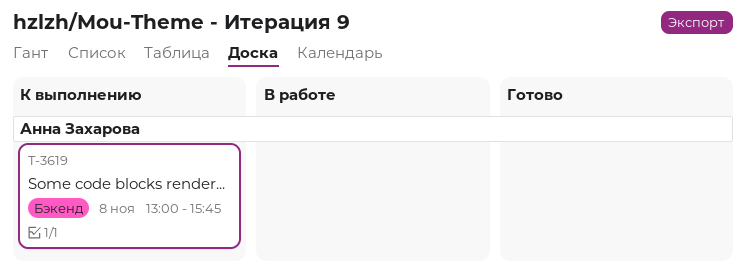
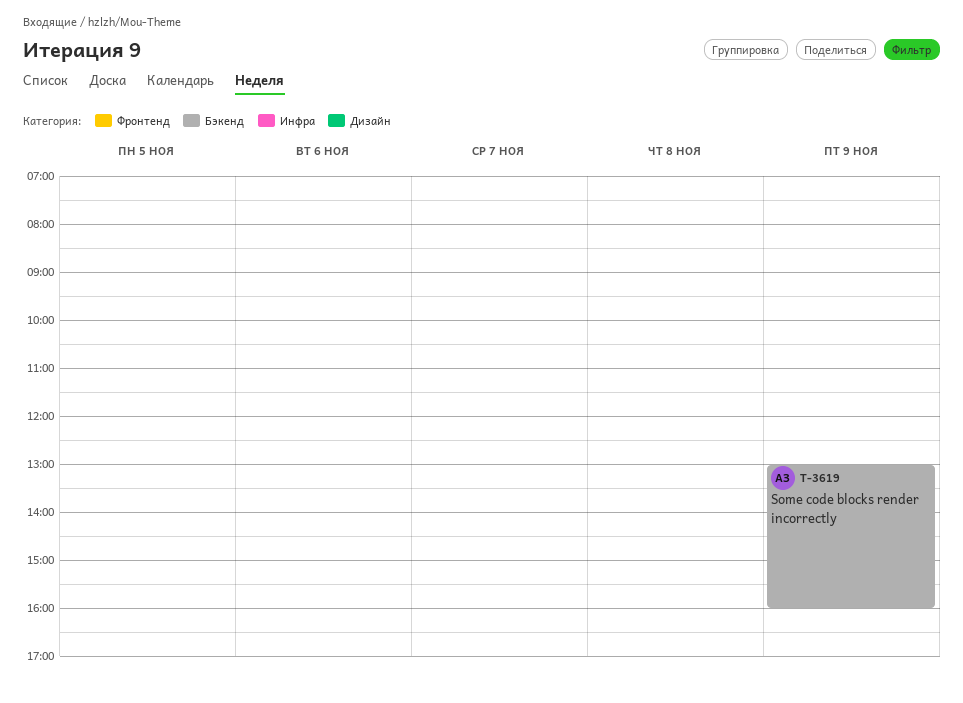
T-3619, day: Nov 8 -> Nov 9
T-3619, ends: 15:45 -> 16:00

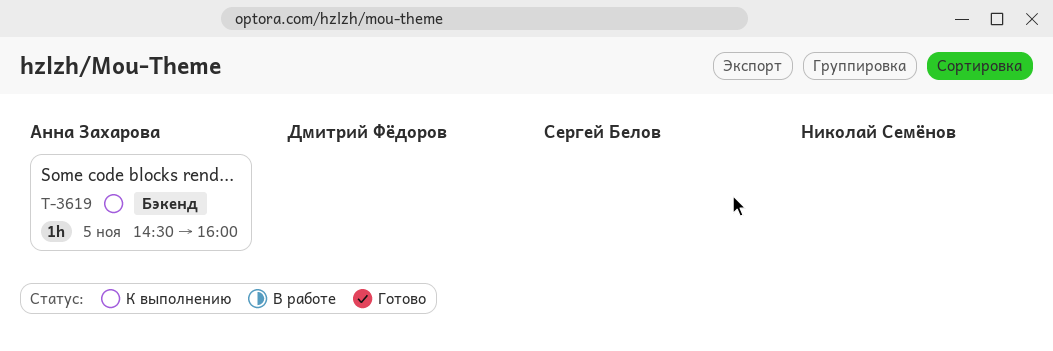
T-3619, day: Nov 9 -> Nov 5
T-3619, begins: 13:00 -> 14:30

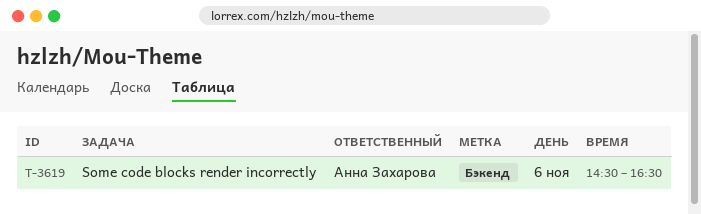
T-3619, day: Nov 5 -> Nov 6
T-3619, ends: 16:00 -> 16:30

